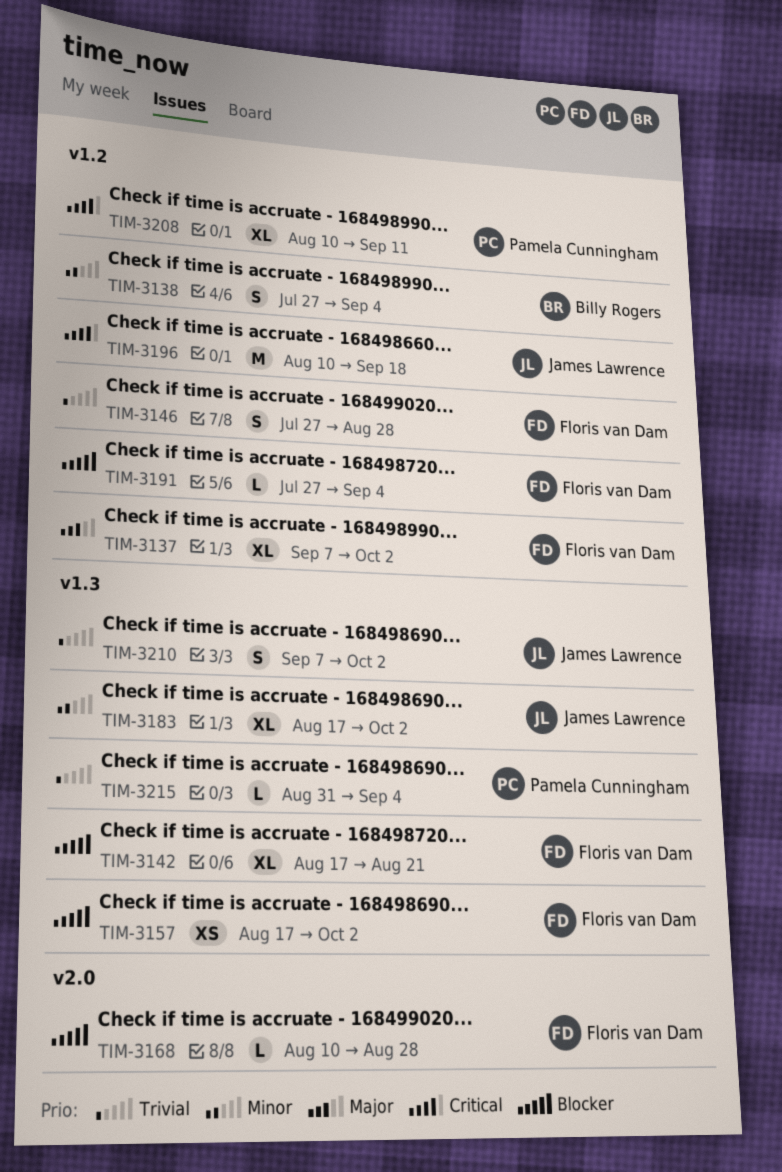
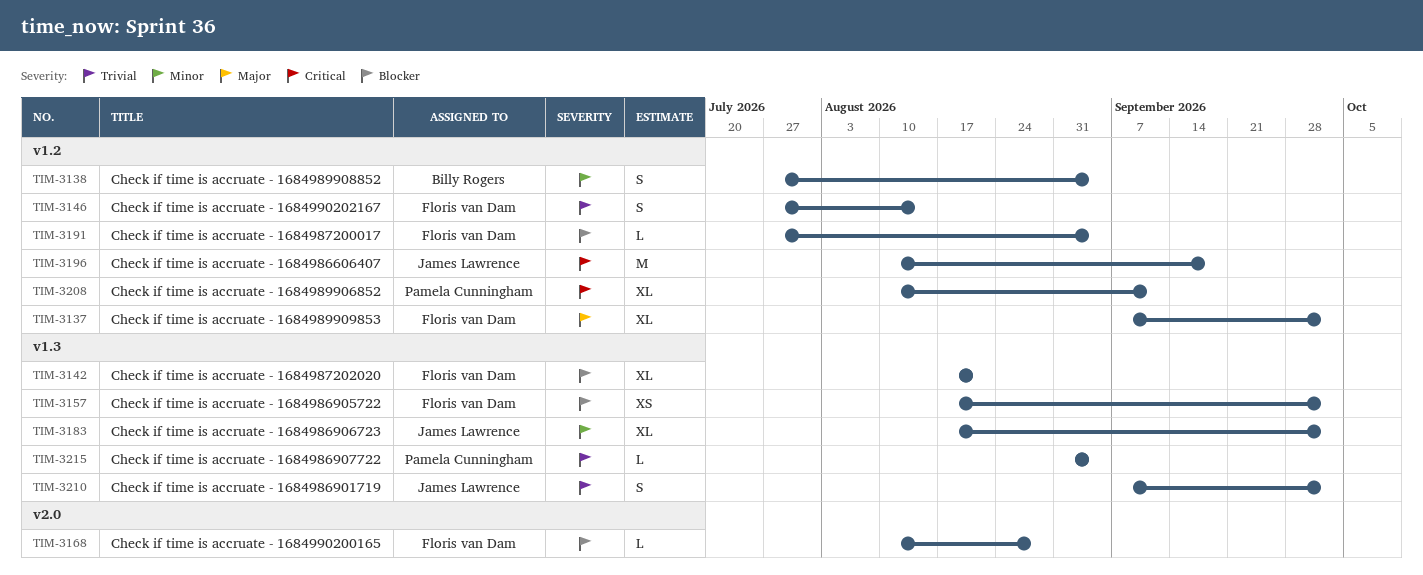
TIM-3146, due: Aug 28 -> Aug 14

